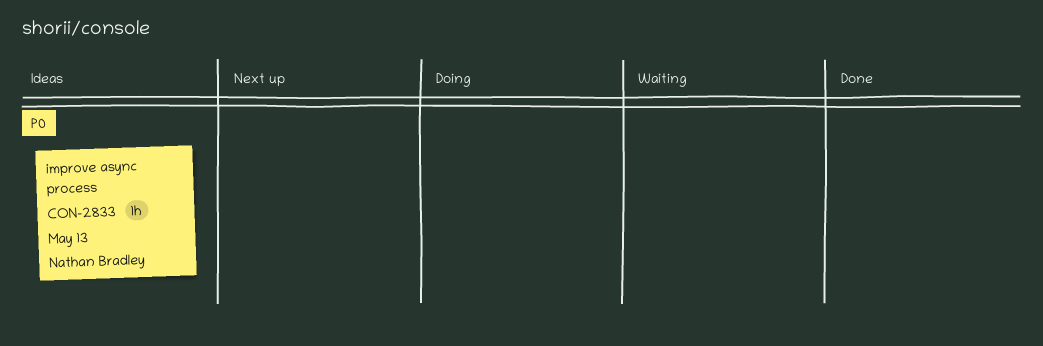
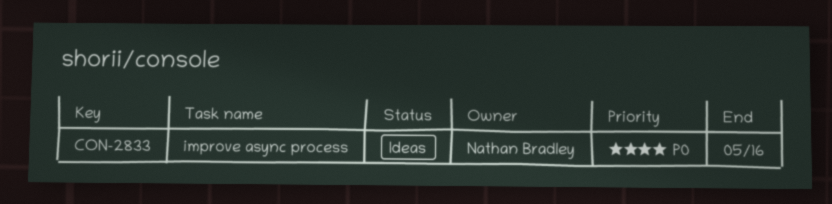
CON-2833, due: May 13 -> May 16

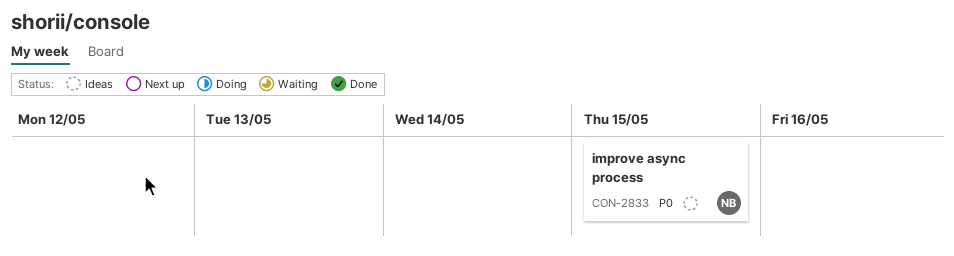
CON-2833, due: May 16 -> May 15

